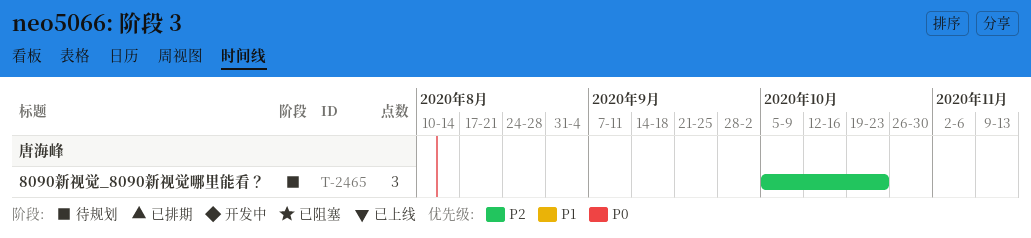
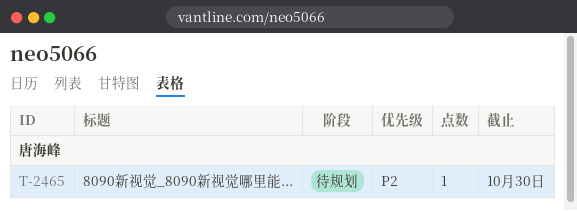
T-2465, estimate: 3 -> 1
T-2465, due: Oct 23 -> Oct 30

